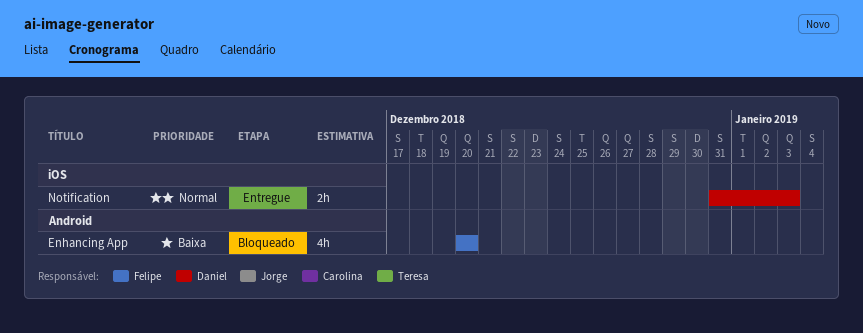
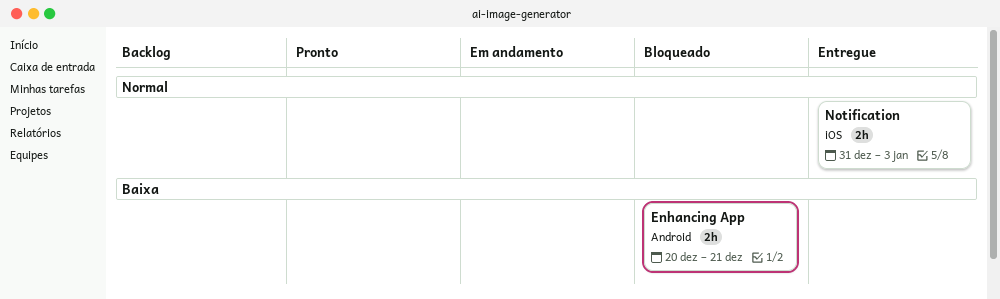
Enhancing App, estimate: 4h -> 2h
Enhancing App, due: Dec 20 -> Dec 21

